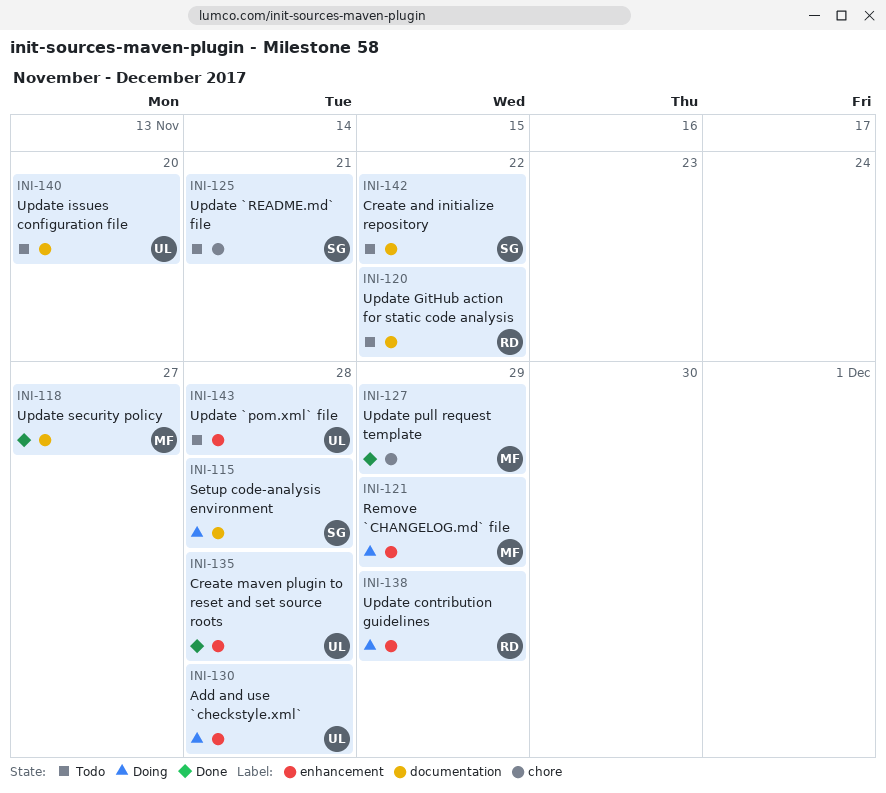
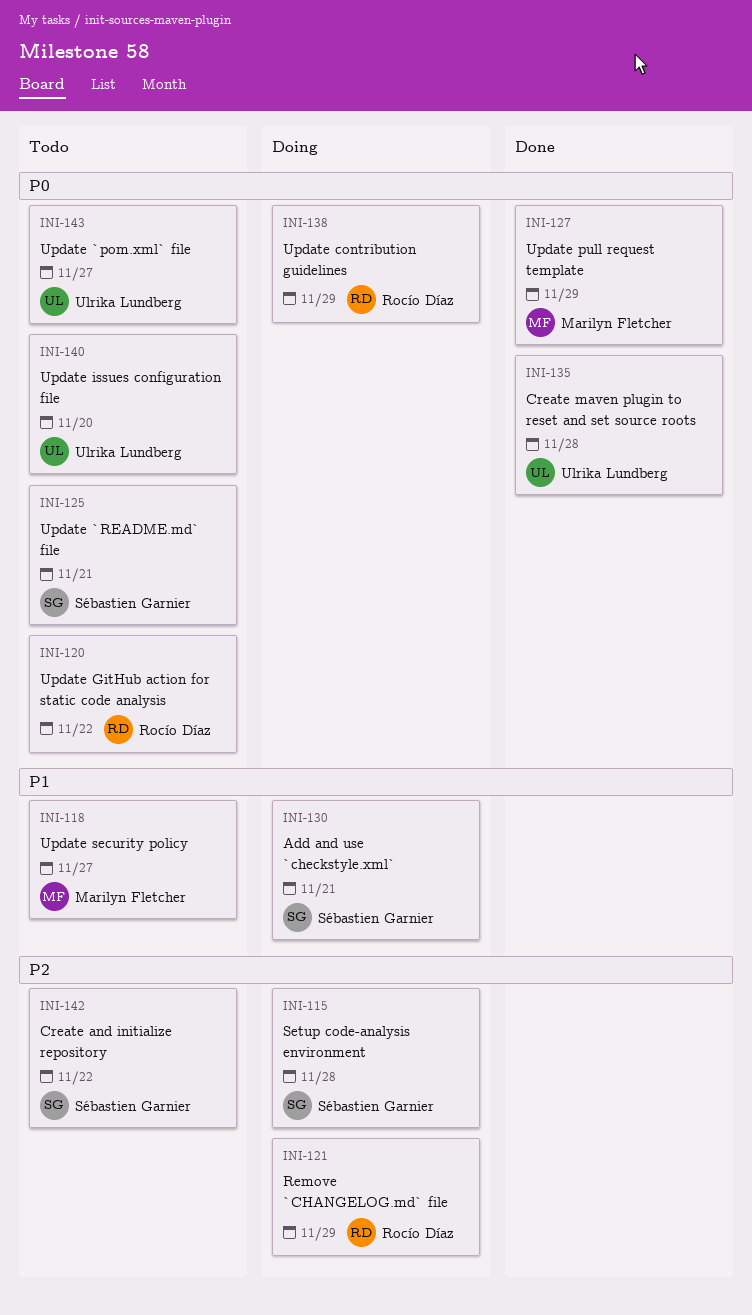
INI-118, status: Done -> Todo
INI-121, owner: Marilyn Fletcher -> Rocío Díaz
INI-130, owner: Ulrika Lundberg -> Sébastien Garnier
INI-130, due: Nov 28 -> Nov 21
INI-143, due: Nov 28 -> Nov 27

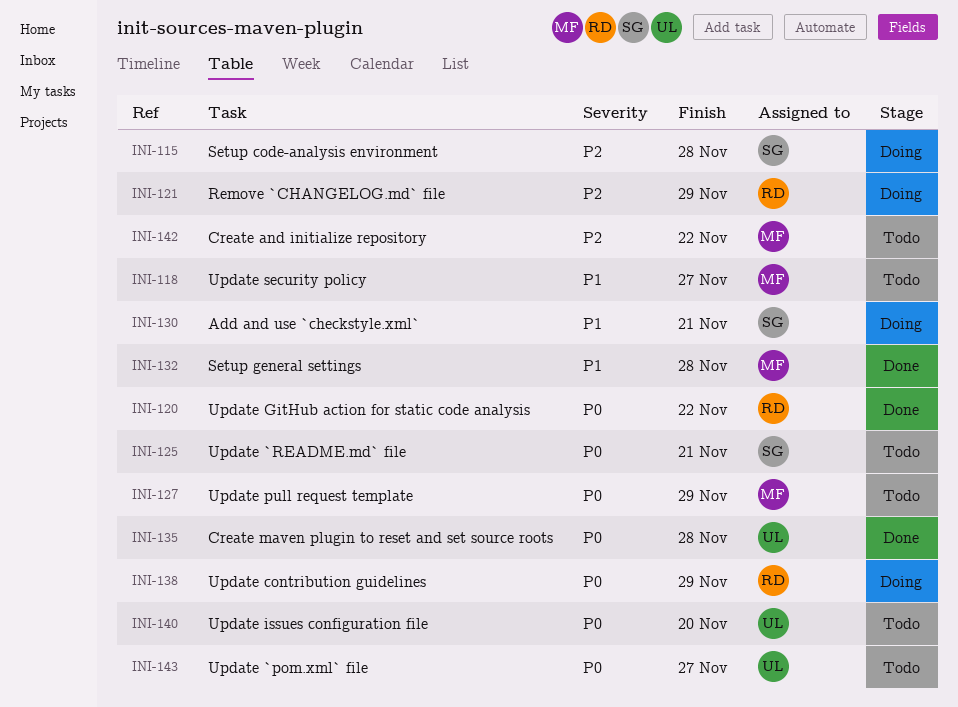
INI-120, status: Todo -> Done
INI-127, status: Done -> Todo
INI-132: none -> present
INI-142, owner: Sébastien Garnier -> Marilyn Fletcher

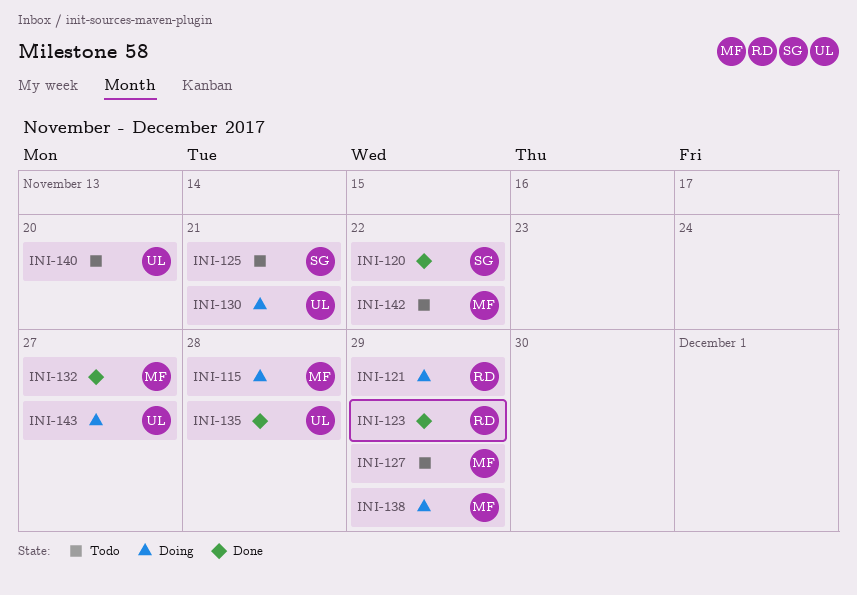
INI-115, owner: SG -> MF
INI-118: present -> none
INI-120, owner: RD -> SG
INI-123: none -> present
INI-130, owner: SG -> UL
INI-132, due: Nov 28 -> Nov 27
INI-138, owner: RD -> MF
INI-143, status: Todo -> Doing

